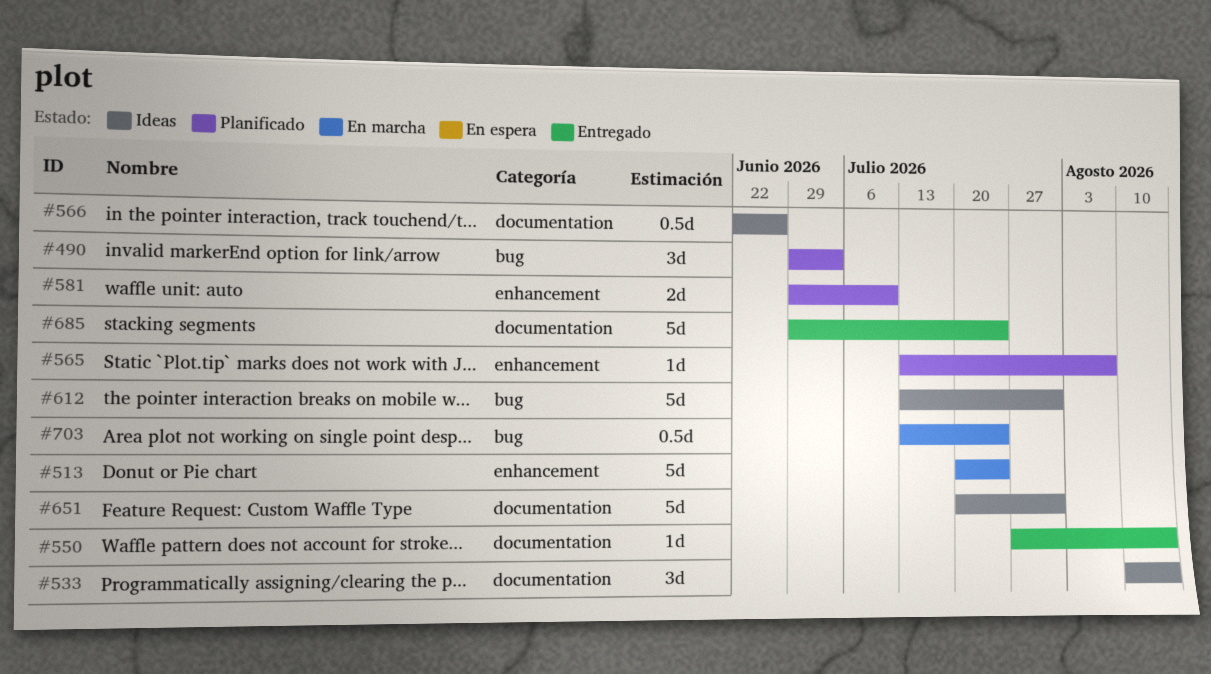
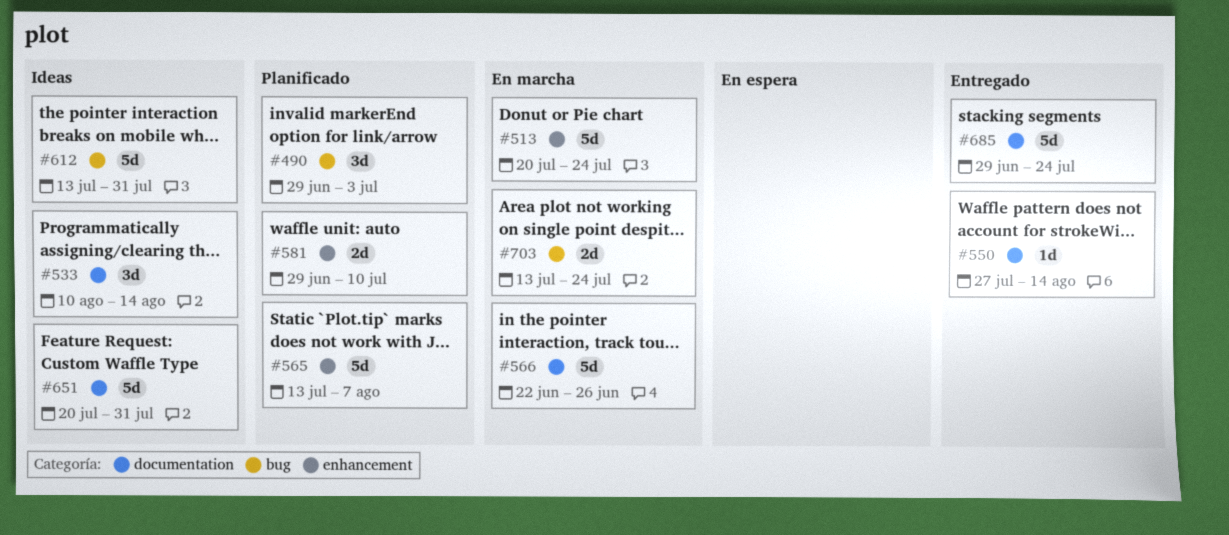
#565, estimate: 1d -> 5d
#566, status: Ideas -> En marcha
#566, estimate: 0.5d -> 5d
#703, estimate: 0.5d -> 2d

